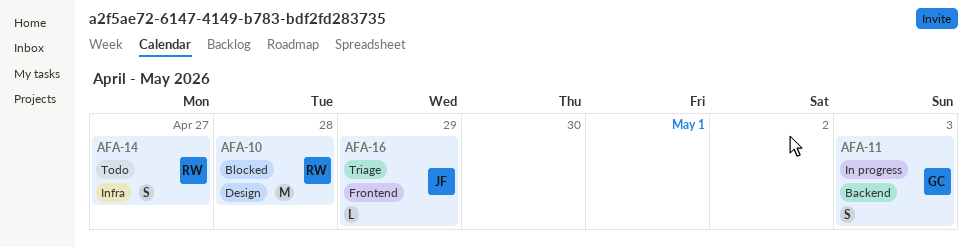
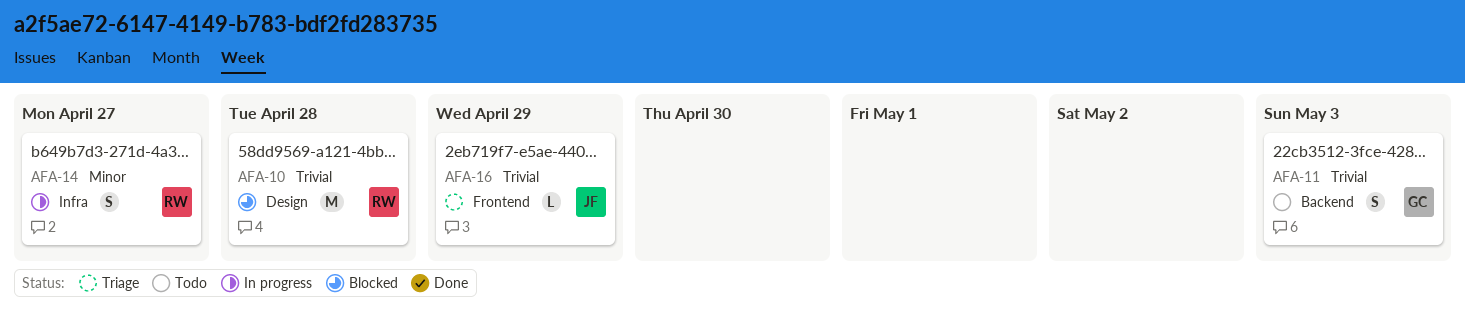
AFA-11, status: In progress -> Todo
AFA-14, status: Todo -> In progress

